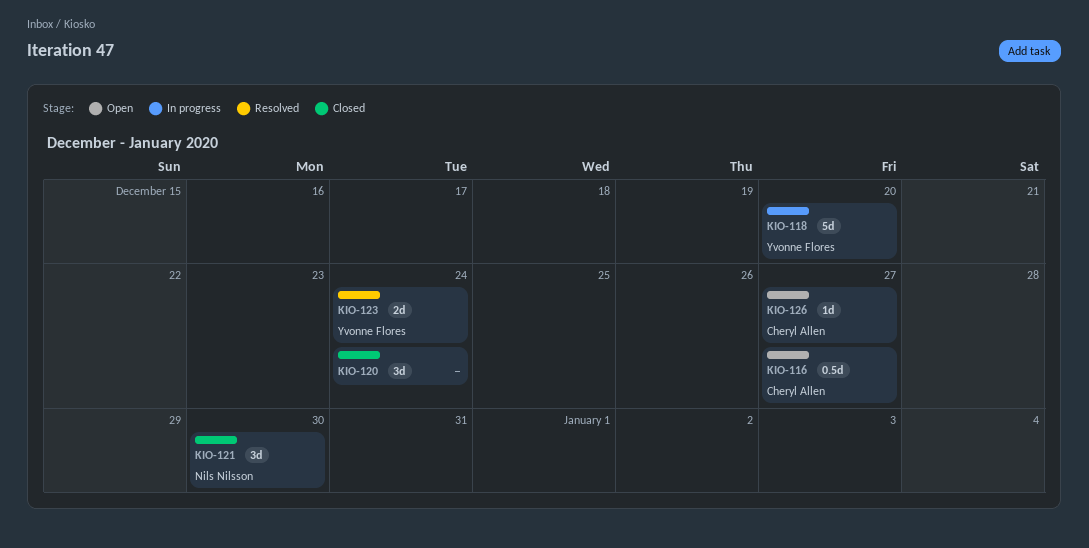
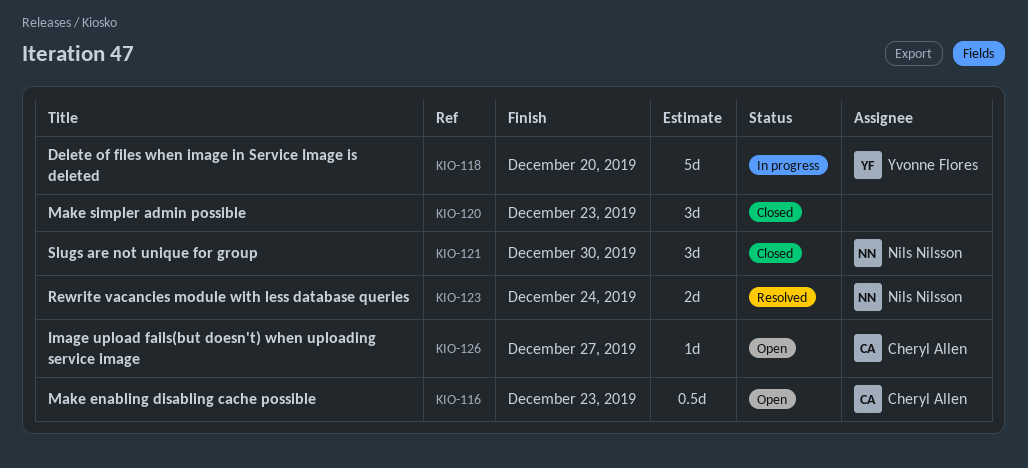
KIO-116, due: Dec 27 -> Dec 23
KIO-120, due: Dec 24 -> Dec 23
KIO-123, owner: Yvonne Flores -> Nils Nilsson

